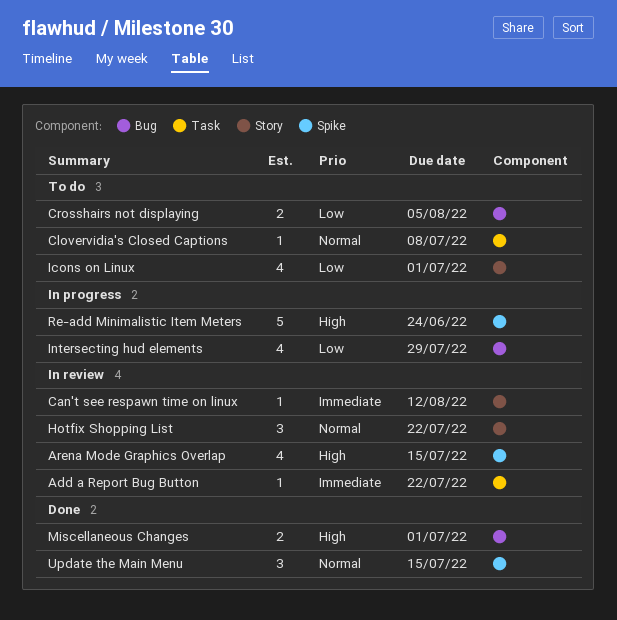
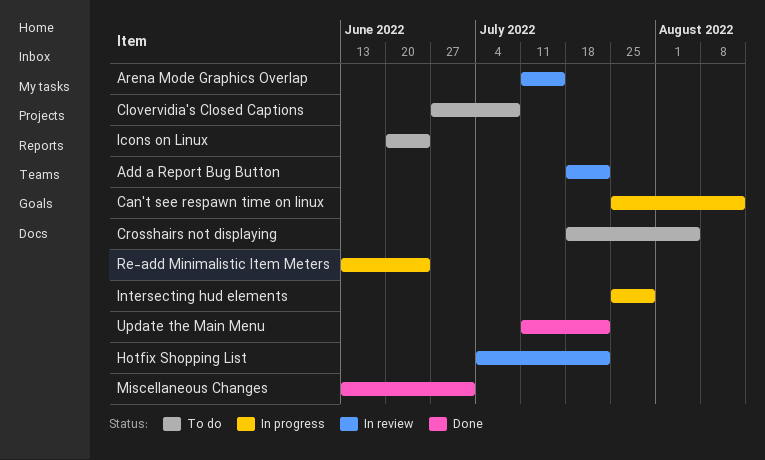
Can't see respawn time on linux, status: In review -> In progress
Icons on Linux, due: Jul 1 -> Jun 24
Update the Main Menu, due: Jul 15 -> Jul 22

